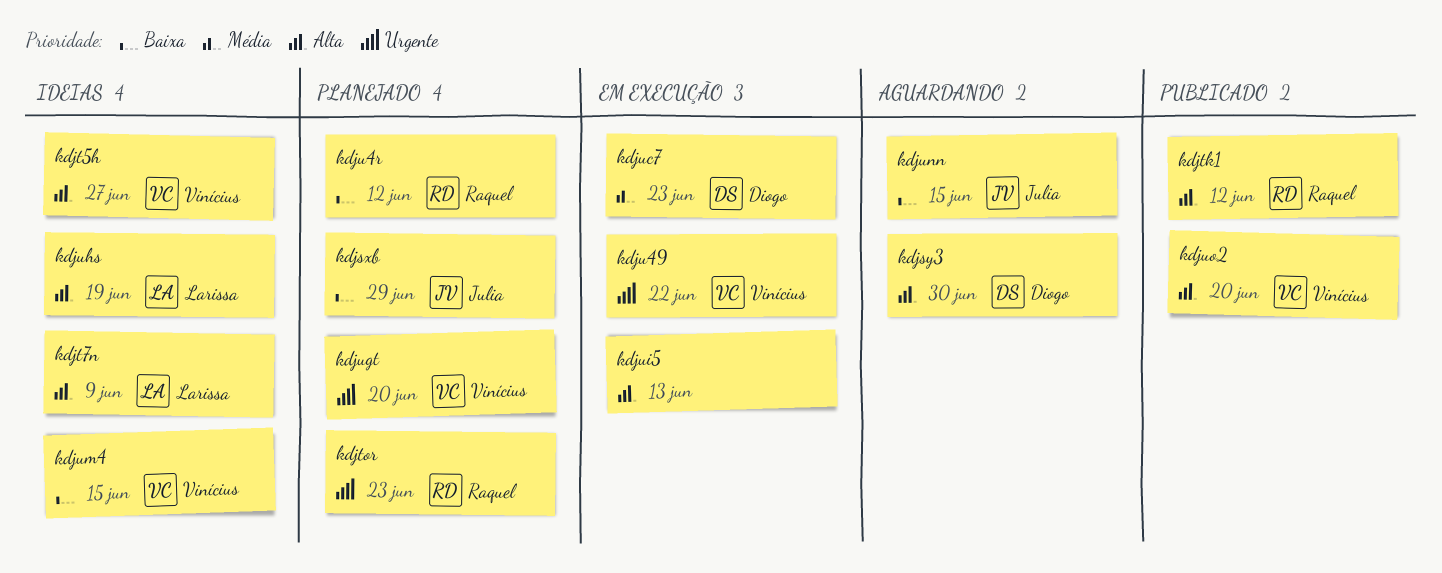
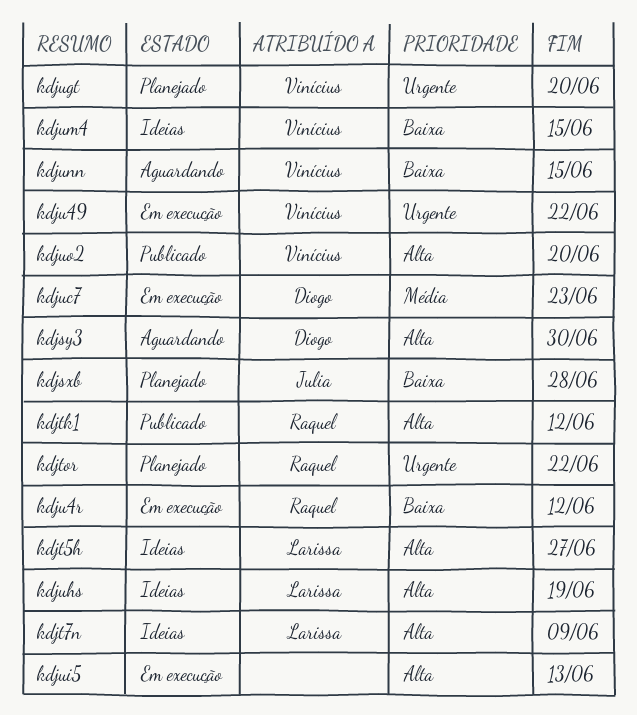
kdjsxb, due: Jun 29 -> Jun 28
kdjt5h, owner: Vinícius -> Larissa
kdjtor, due: Jun 23 -> Jun 22
kdju4r, status: Planejado -> Em execução
kdjunn, owner: Julia -> Vinícius

